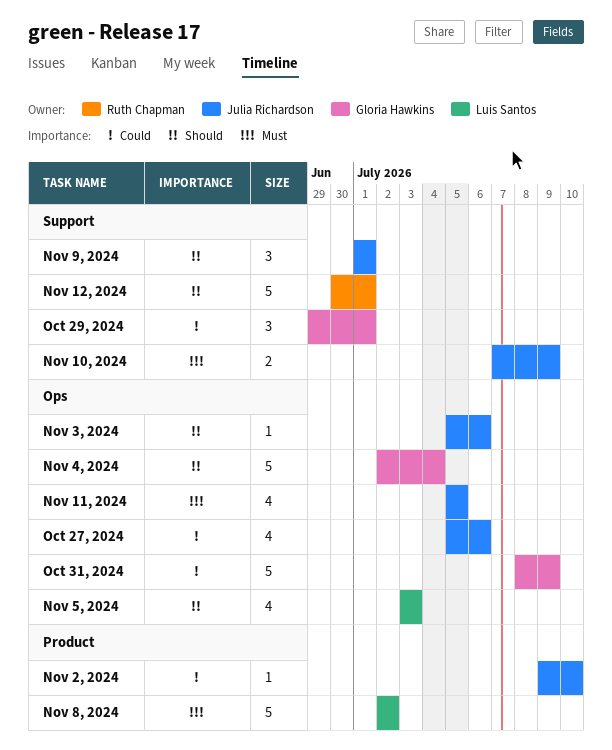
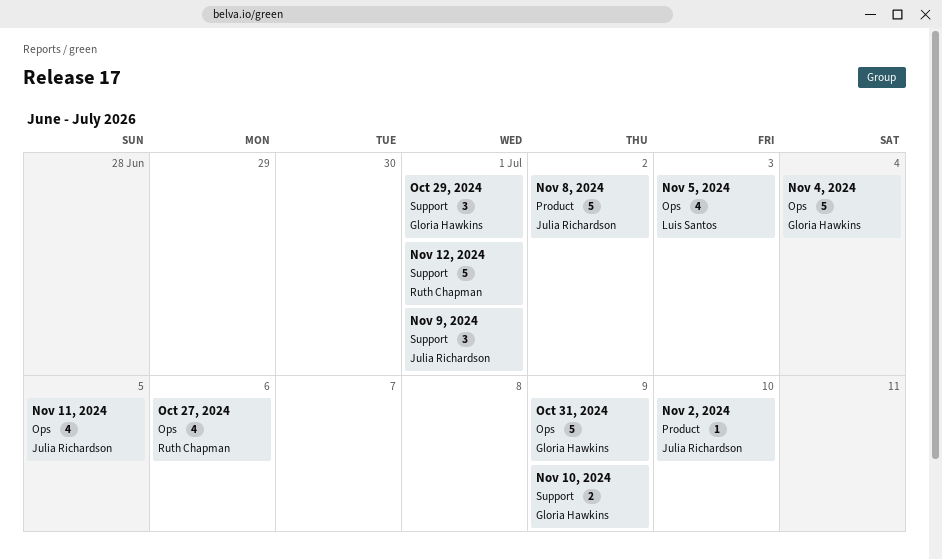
Nov 10, 2024, owner: Julia Richardson -> Gloria Hawkins
Nov 3, 2024: present -> none
Nov 8, 2024, owner: Luis Santos -> Julia Richardson
Oct 27, 2024, owner: Julia Richardson -> Ruth Chapman

